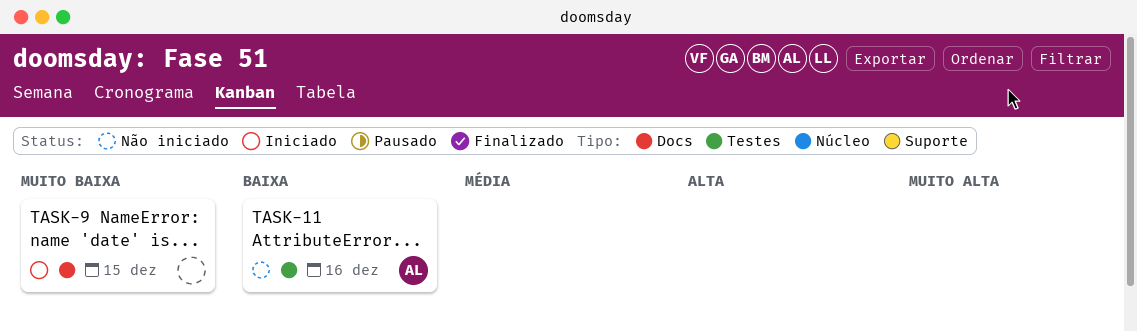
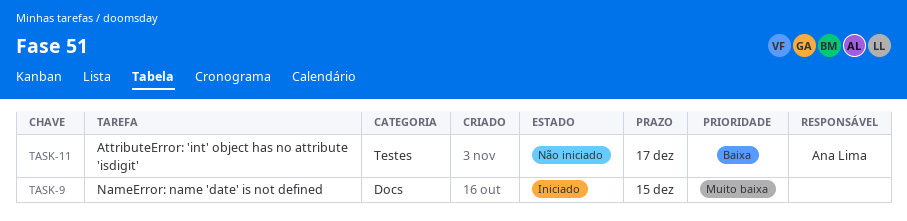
TASK-11, due: Dec 16 -> Dec 17

